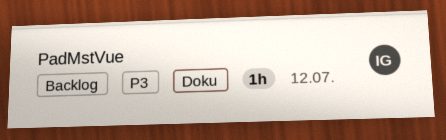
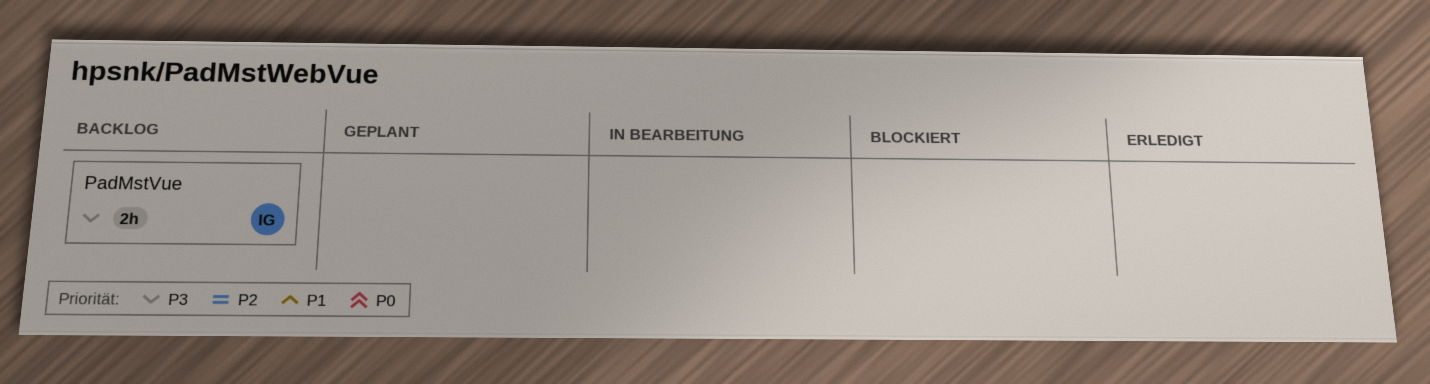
PadMstVue, estimate: 1h -> 2h

